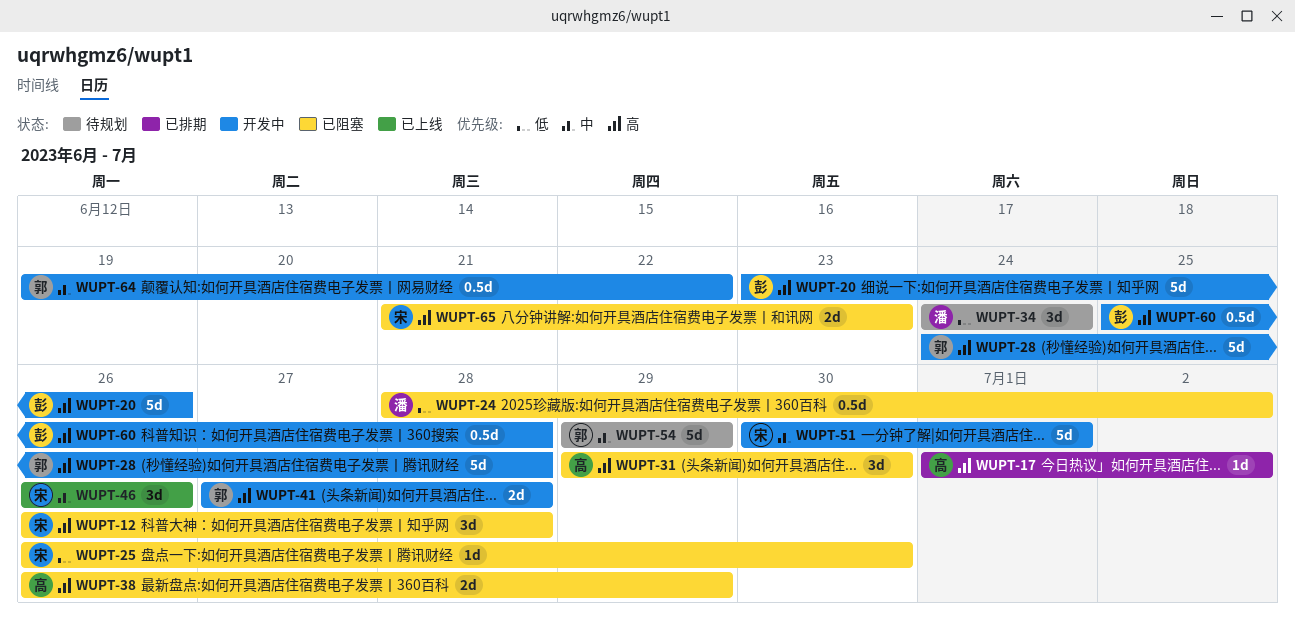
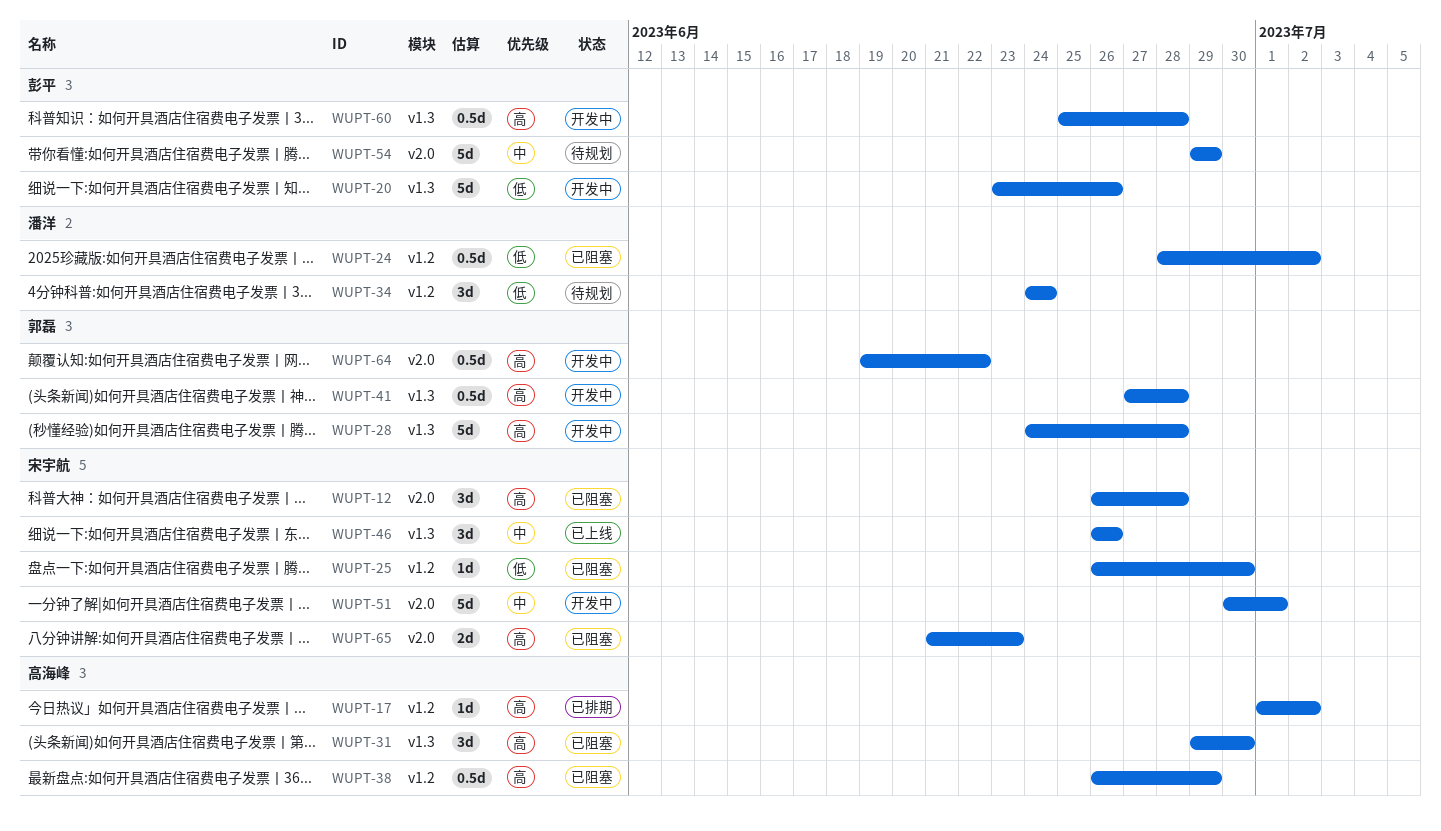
WUPT-20, priority: 高 -> 低
WUPT-38, estimate: 2d -> 0.5d
WUPT-41, estimate: 2d -> 0.5d
WUPT-54, owner: 郭磊 -> 彭平
WUPT-64, priority: 中 -> 高

